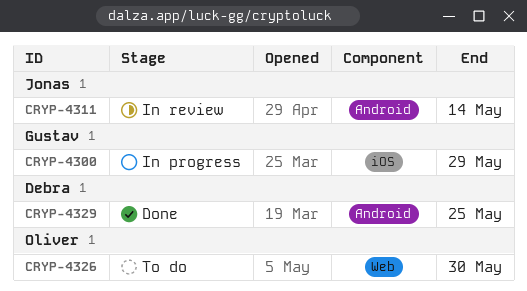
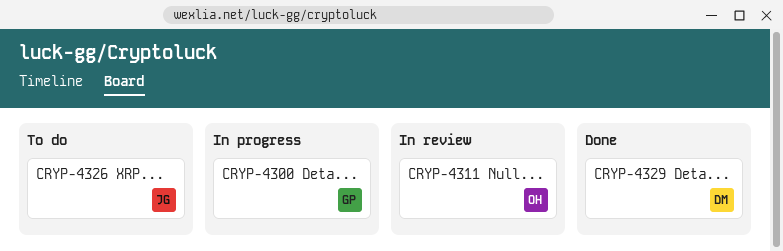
CRYP-4311, owner: Jonas -> Oliver
CRYP-4326, owner: Oliver -> Jonas

